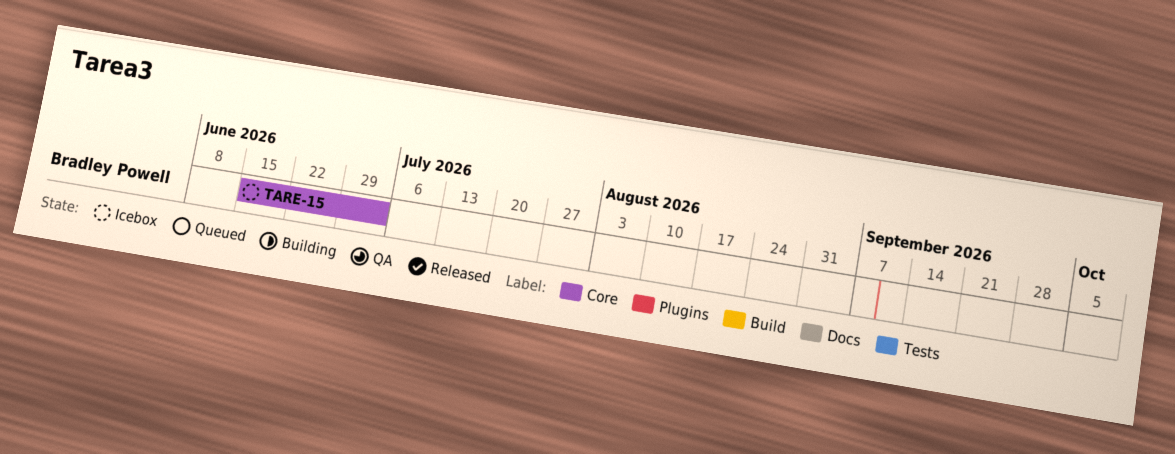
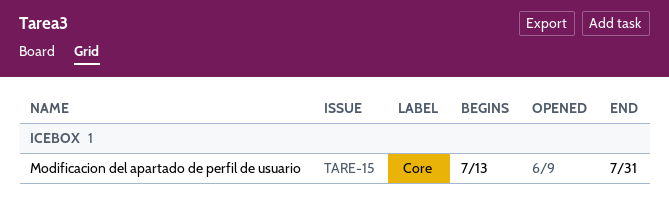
TARE-15, start: Jun 15 -> Jul 13
TARE-15, due: Jul 3 -> Jul 31

